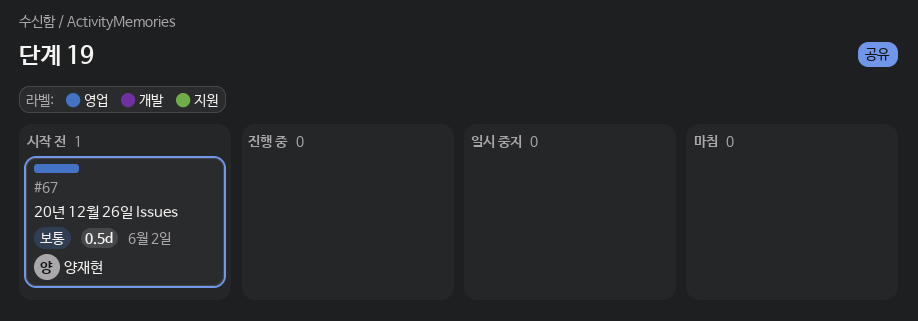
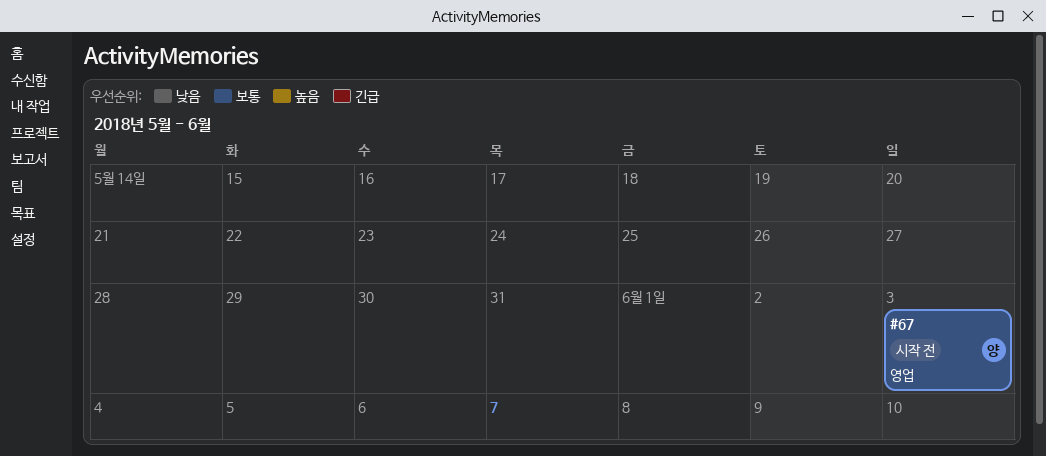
#67, due: Jun 2 -> Jun 3

